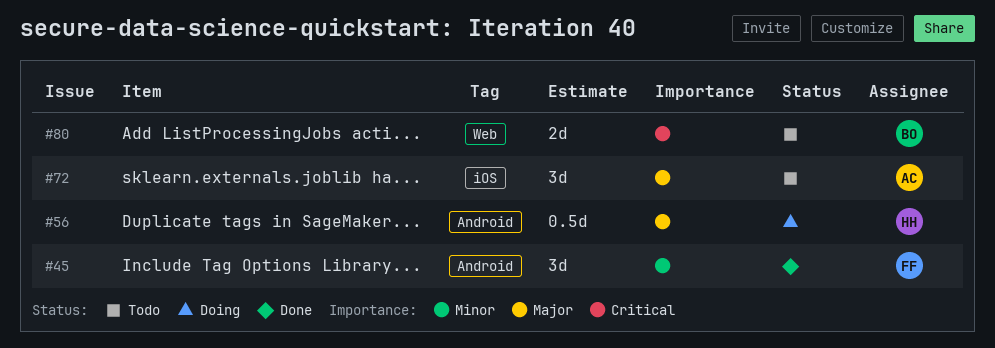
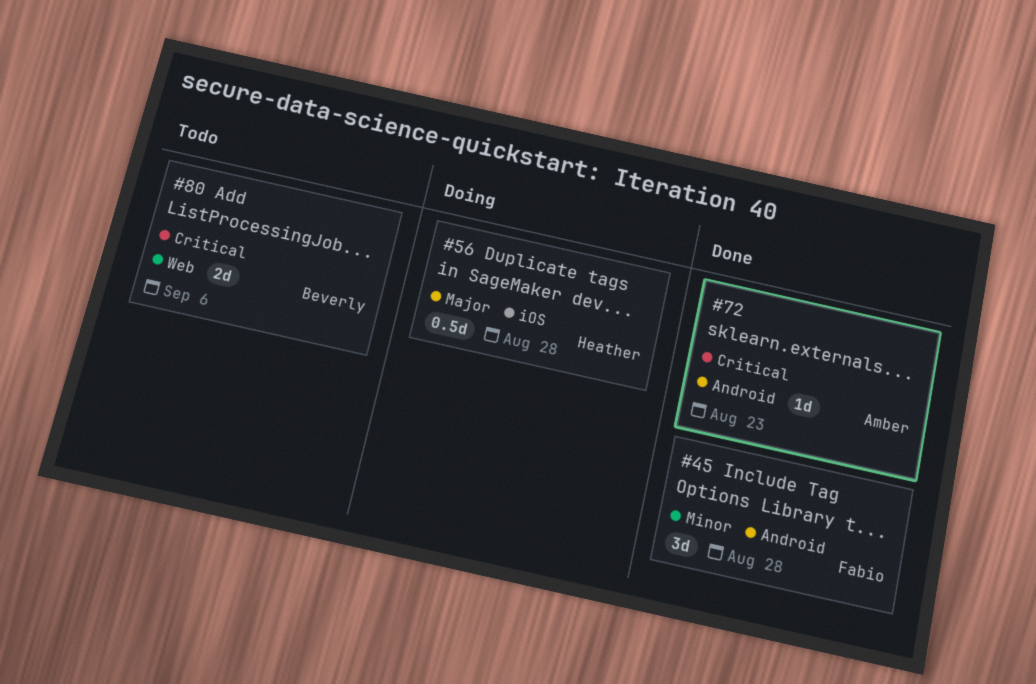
#56, label: Android -> iOS
#72, status: Todo -> Done
#72, priority: Major -> Critical
#72, label: iOS -> Android
#72, estimate: 3d -> 1d

